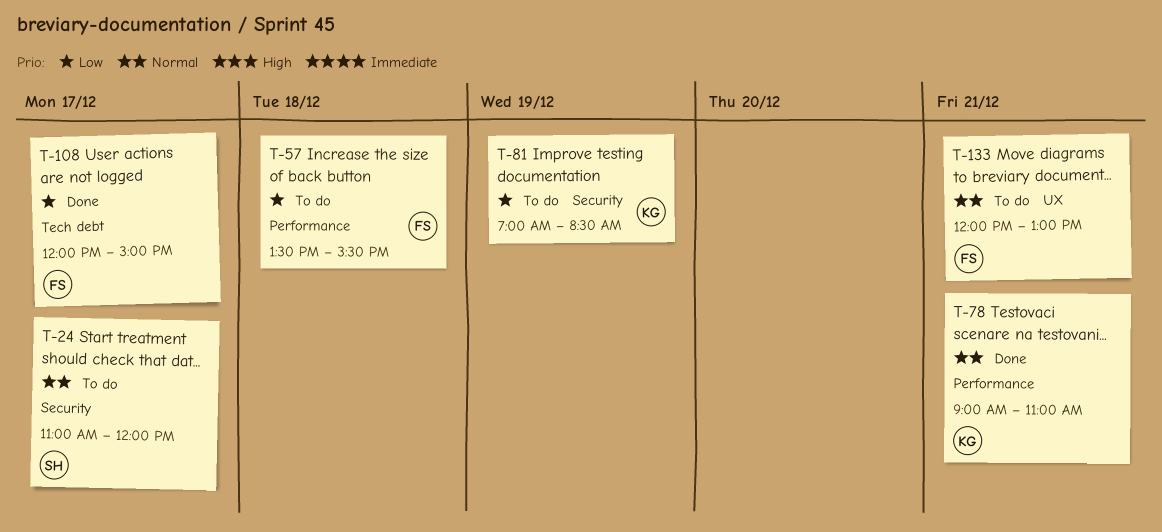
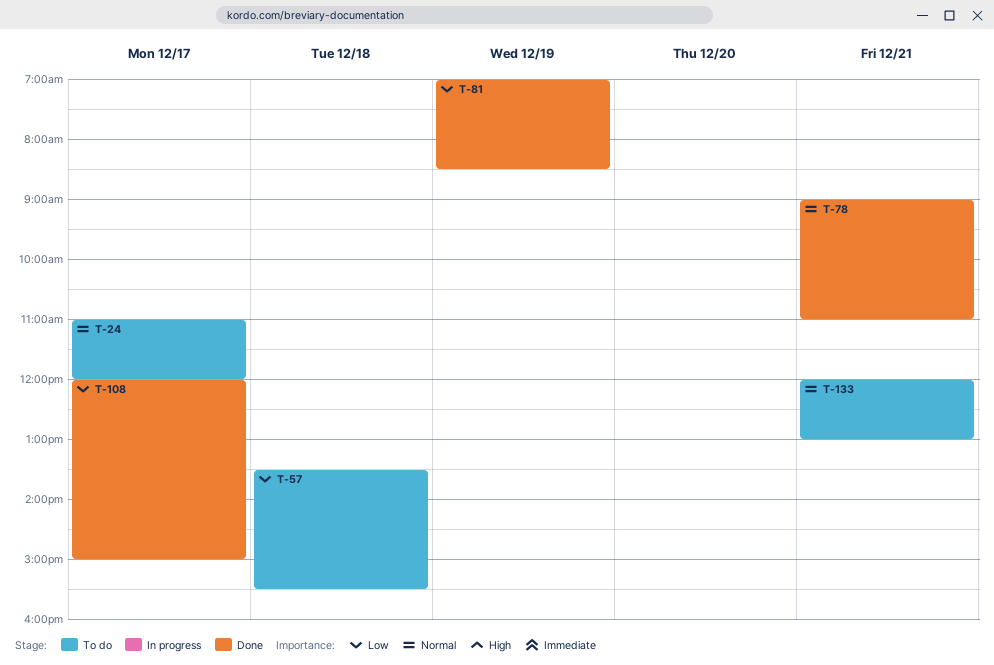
T-81, status: To do -> Done

